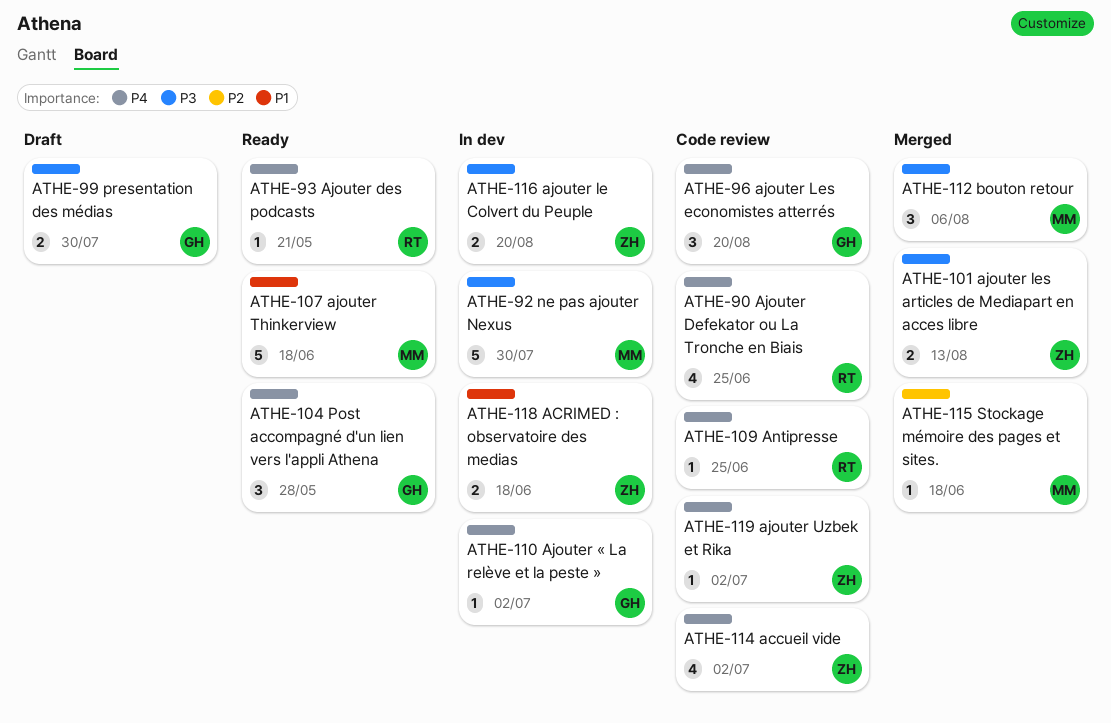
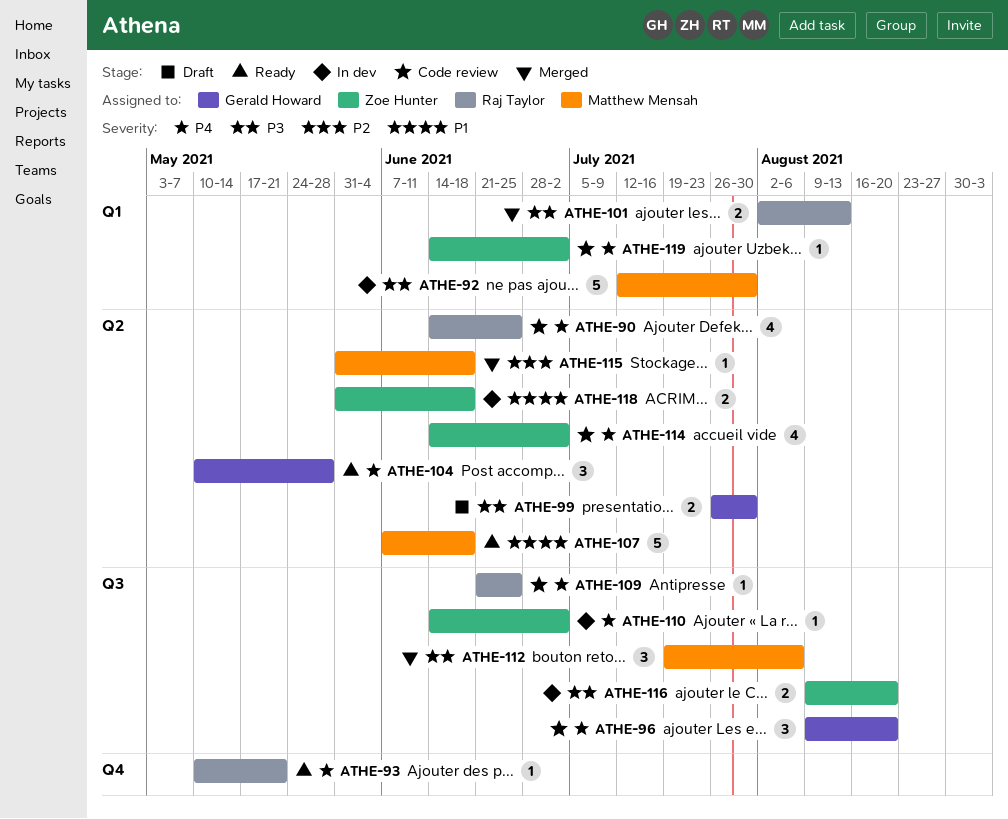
ATHE-101, owner: Zoe Hunter -> Raj Taylor
ATHE-110, owner: Gerald Howard -> Zoe Hunter

